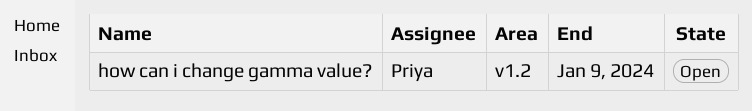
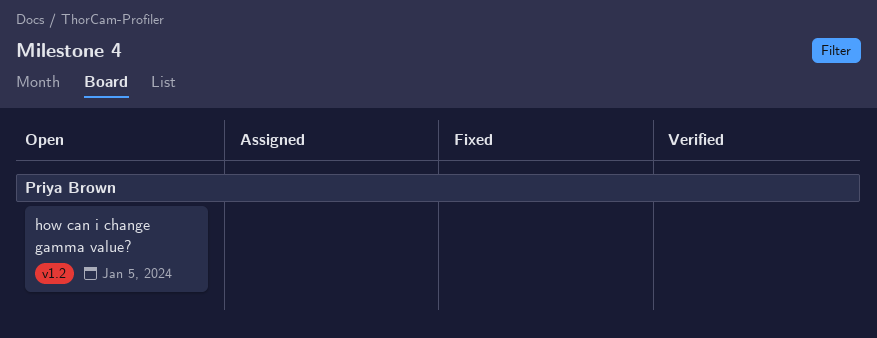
how can i change gamma value?, due: Jan 9 -> Jan 5

